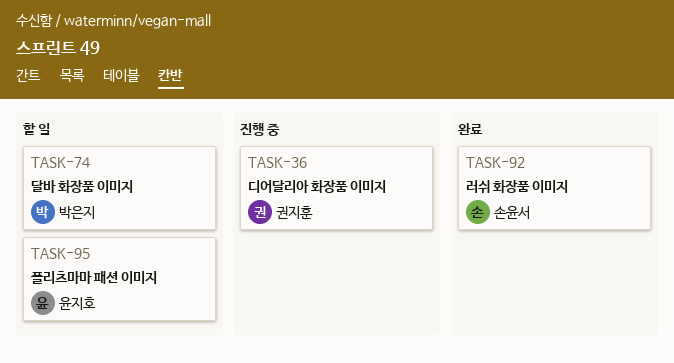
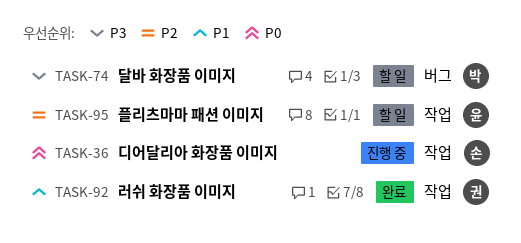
TASK-36, owner: 권지훈 -> 손윤서
TASK-92, owner: 손윤서 -> 권지훈

